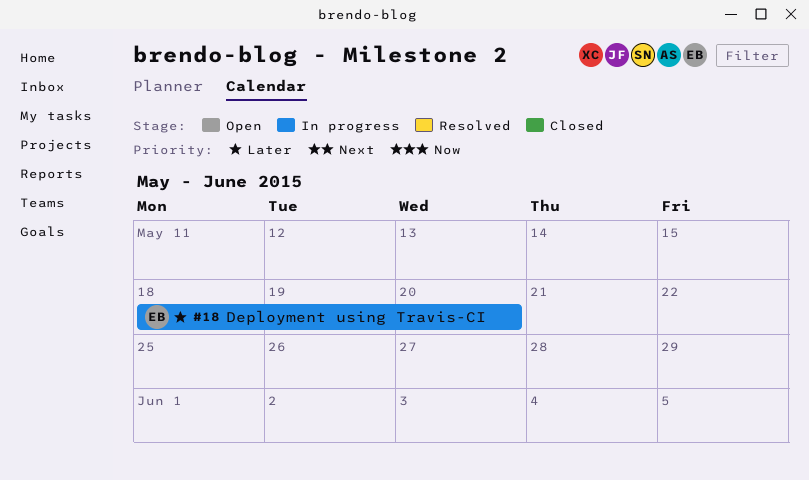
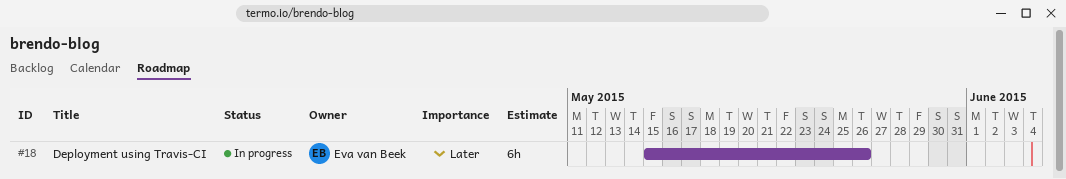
#18, start: May 18 -> May 15
#18, due: May 20 -> May 26

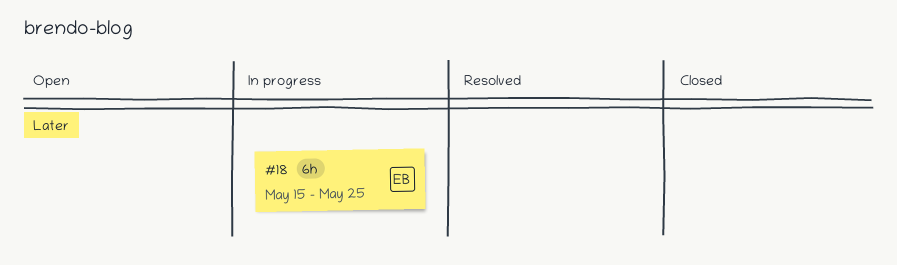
#18, due: May 26 -> May 25

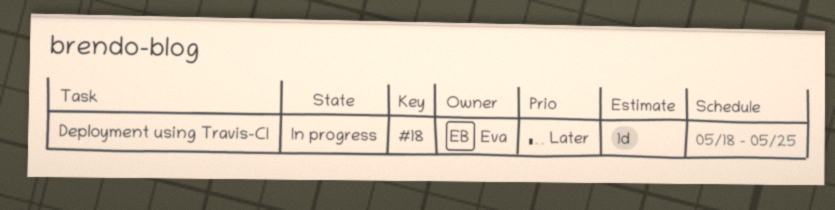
#18, estimate: 6h -> 1d
#18, start: May 15 -> May 18

